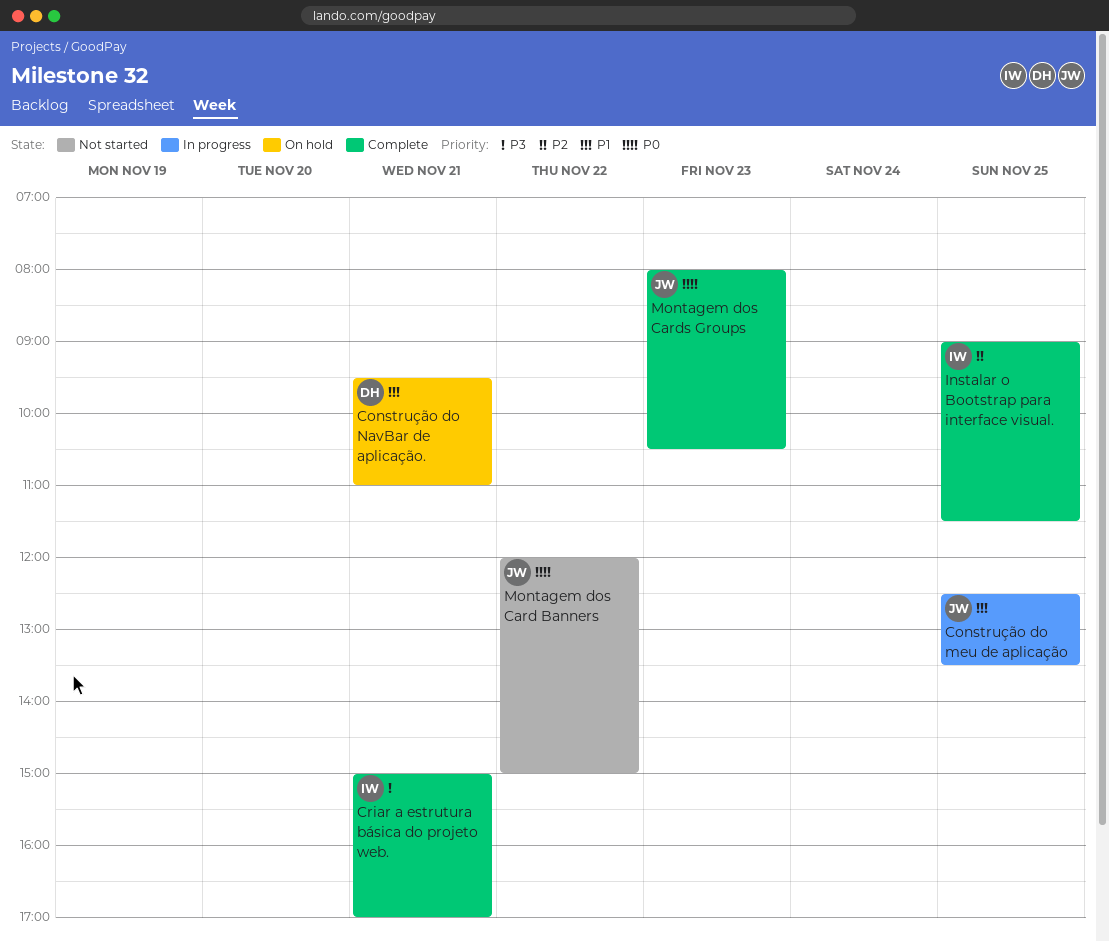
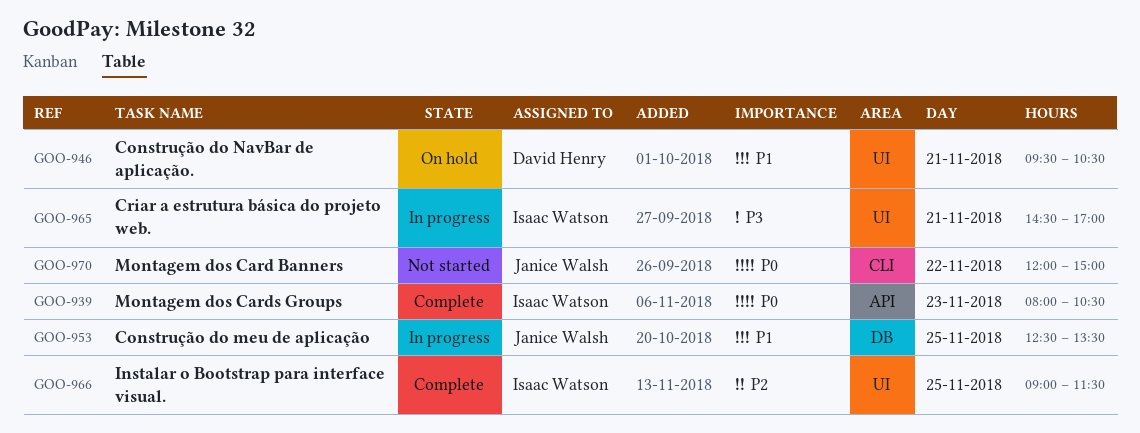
Construção do NavBar de aplicação., ends: 11:00 -> 10:30
Criar a estrutura básica do projeto web., status: Complete -> In progress
Criar a estrutura básica do projeto web., begins: 15:00 -> 14:30
Montagem dos Cards Groups, owner: Janice Walsh -> Isaac Watson

